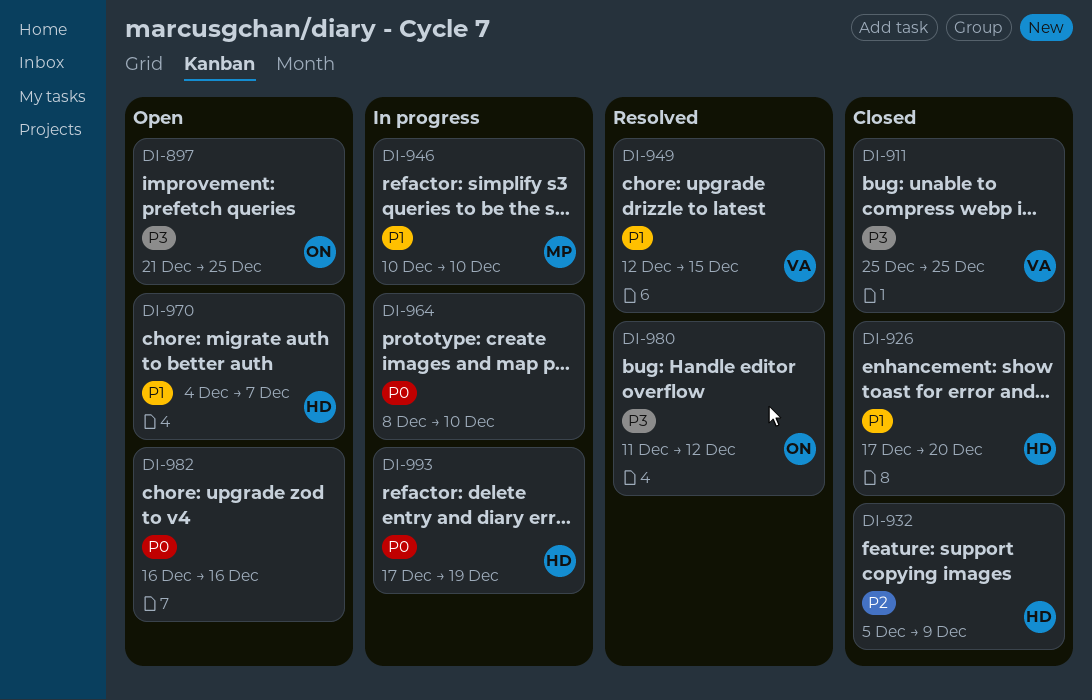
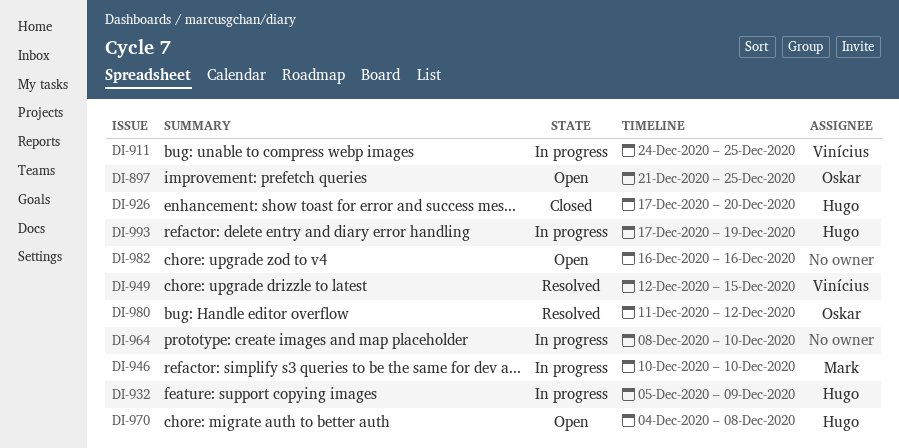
DI-911, status: Closed -> In progress
DI-911, start: Dec 25 -> Dec 24
DI-932, status: Closed -> In progress
DI-970, due: Dec 7 -> Dec 8

